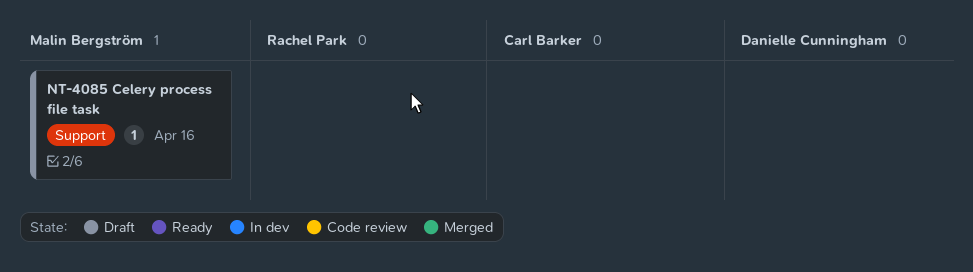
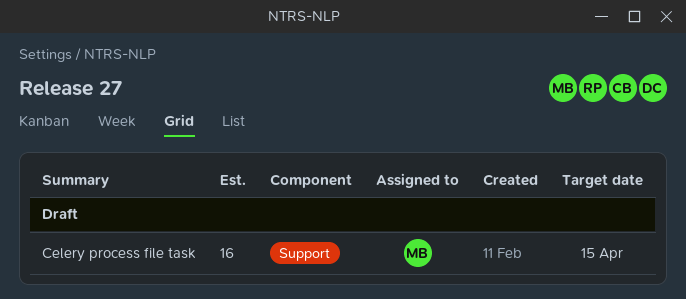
Celery process file task, estimate: 1 -> 16
Celery process file task, due: Apr 16 -> Apr 15

